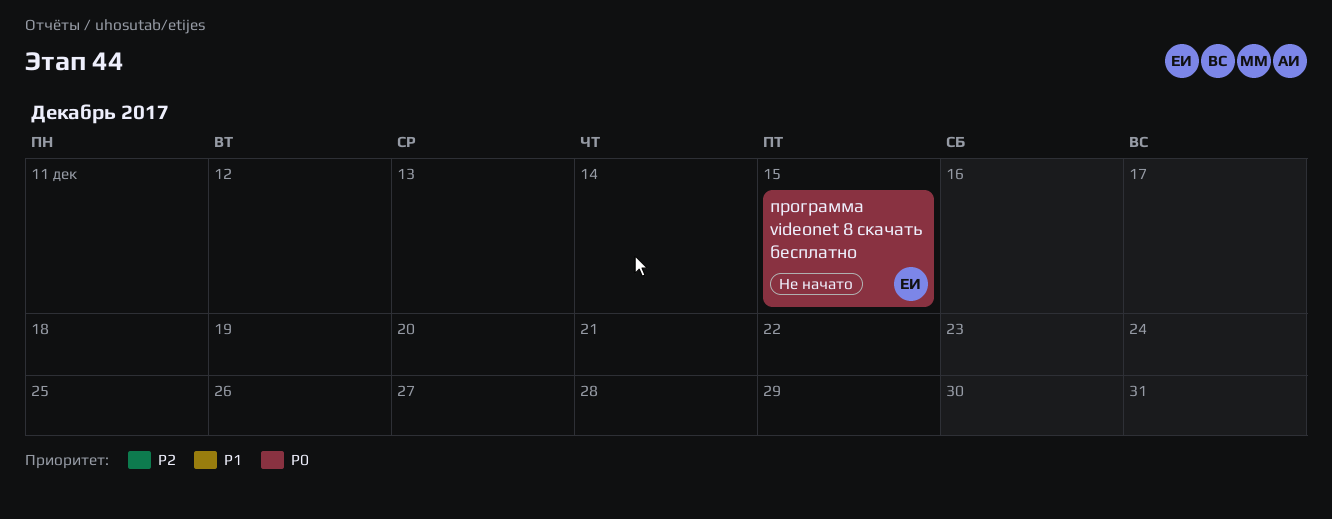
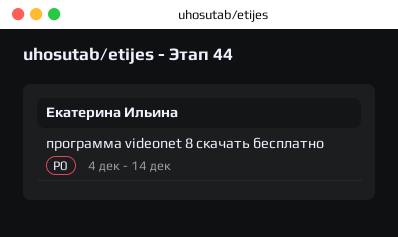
программа videonet 8 скачать бесплатно, due: Dec 15 -> Dec 14

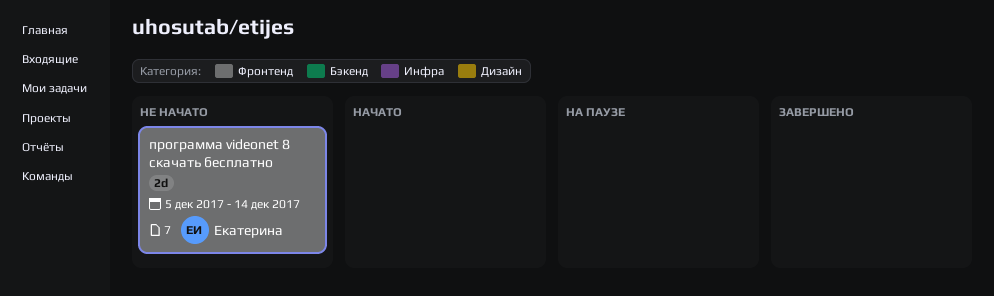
программа videonet 8 скачать бесплатно, start: Dec 4 -> Dec 5

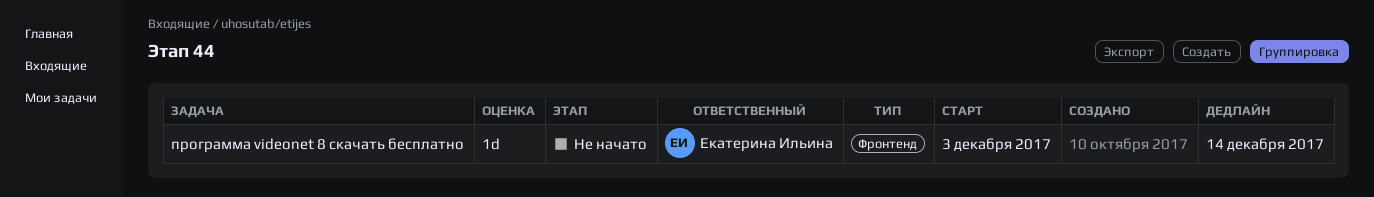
программа videonet 8 скачать бесплатно, estimate: 2d -> 1d
программа videonet 8 скачать бесплатно, start: Dec 5 -> Dec 3

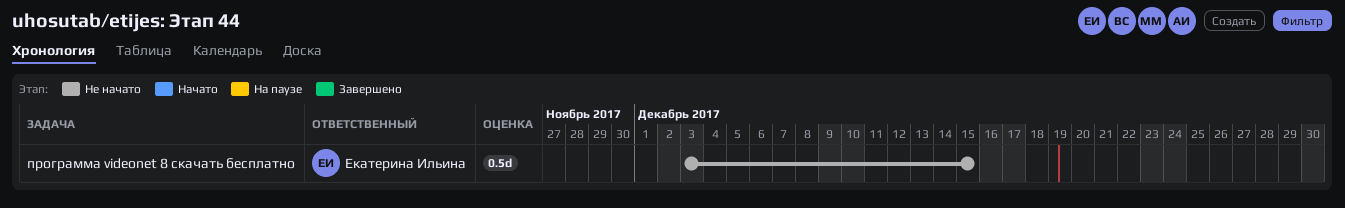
программа videonet 8 скачать бесплатно, estimate: 1d -> 0.5d
программа videonet 8 скачать бесплатно, due: Dec 14 -> Dec 15

